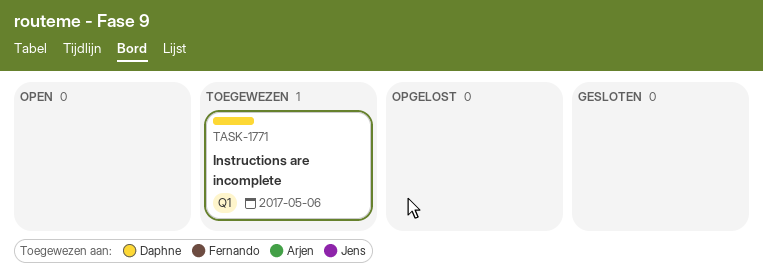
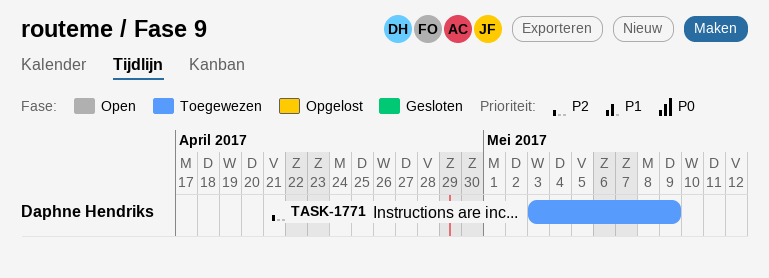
TASK-1771, due: May 6 -> May 9

